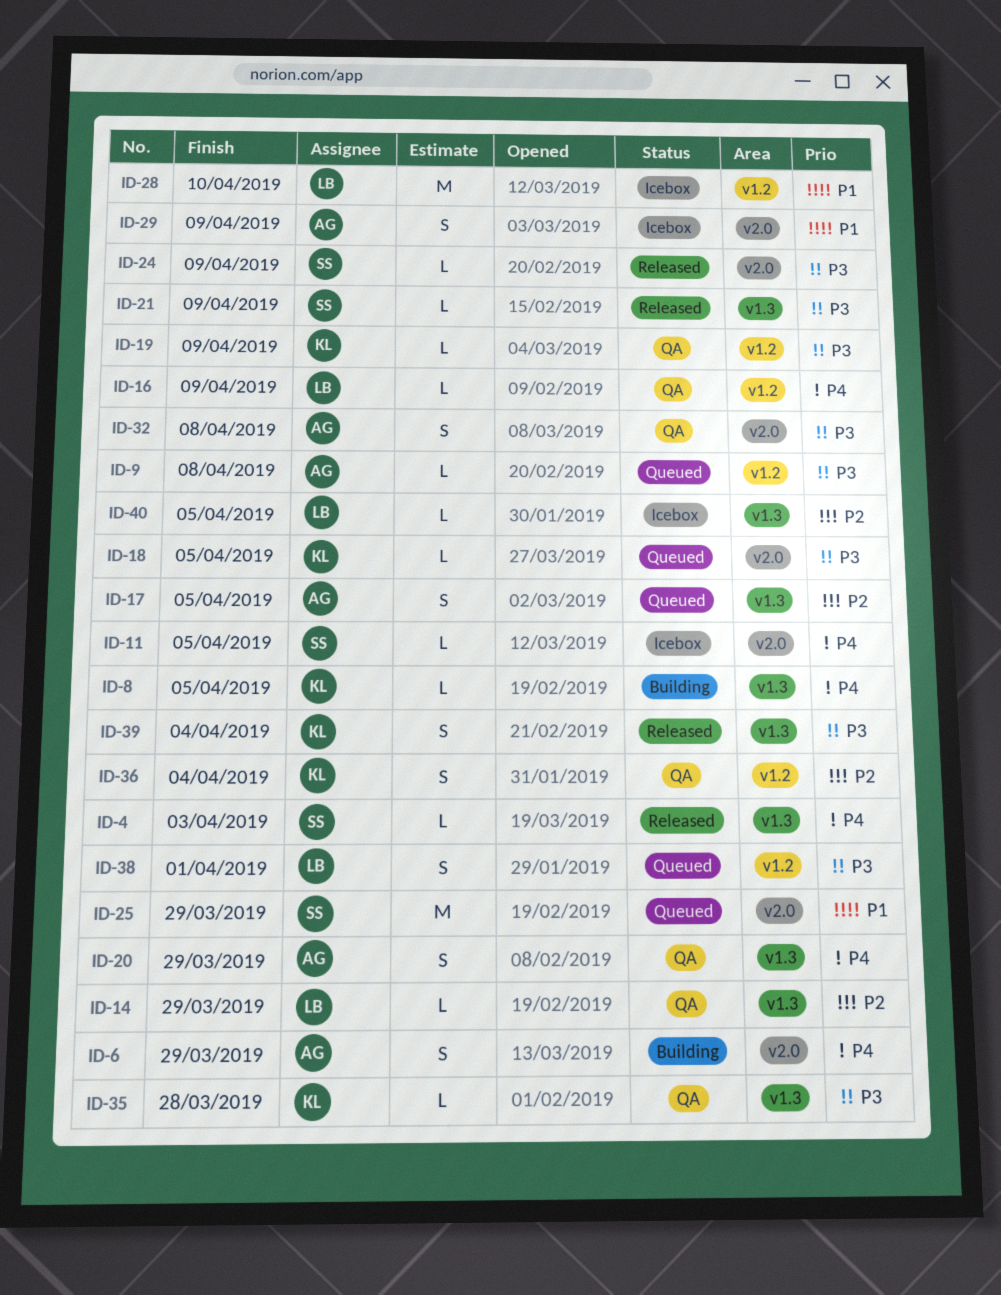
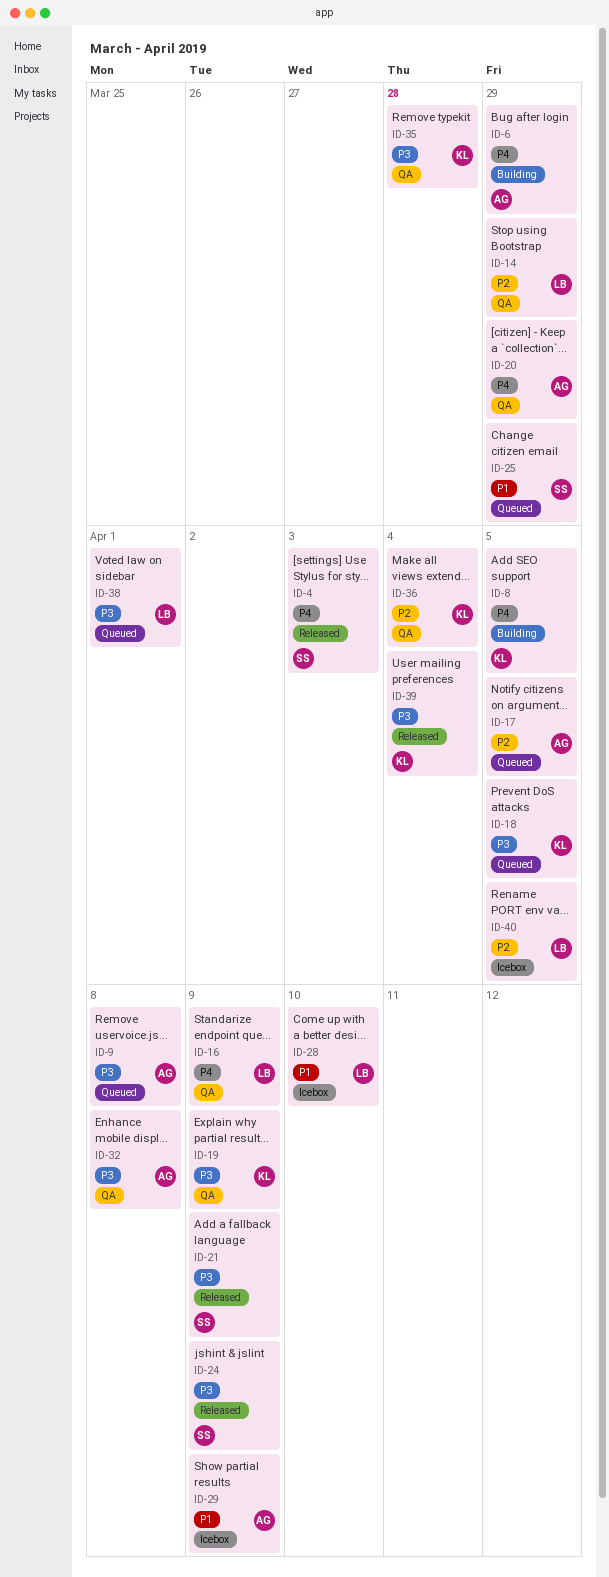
ID-11: present -> none

